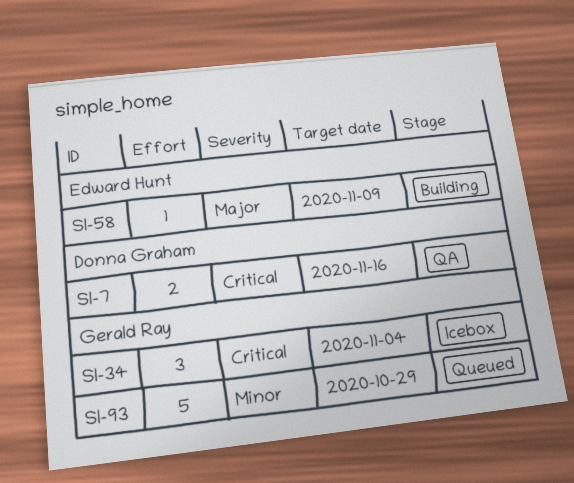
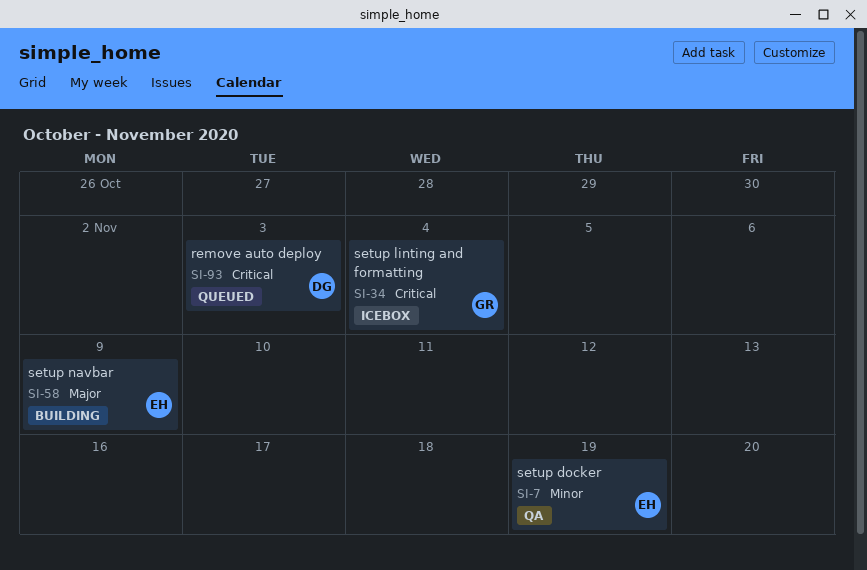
SI-7, owner: Donna Graham -> Edward Hunt
SI-7, priority: Critical -> Minor
SI-7, due: Nov 16 -> Nov 19
SI-93, owner: Gerald Ray -> Donna Graham
SI-93, priority: Minor -> Critical
SI-93, due: Oct 29 -> Nov 3

